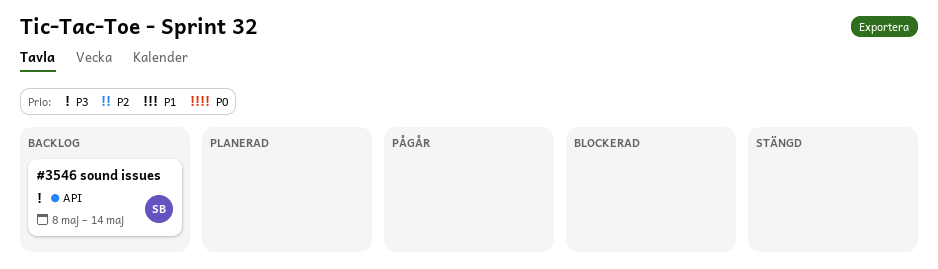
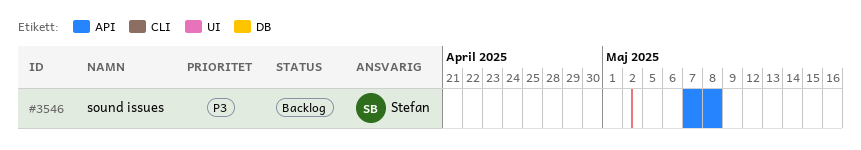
#3546, start: May 8 -> May 7
#3546, due: May 14 -> May 8

